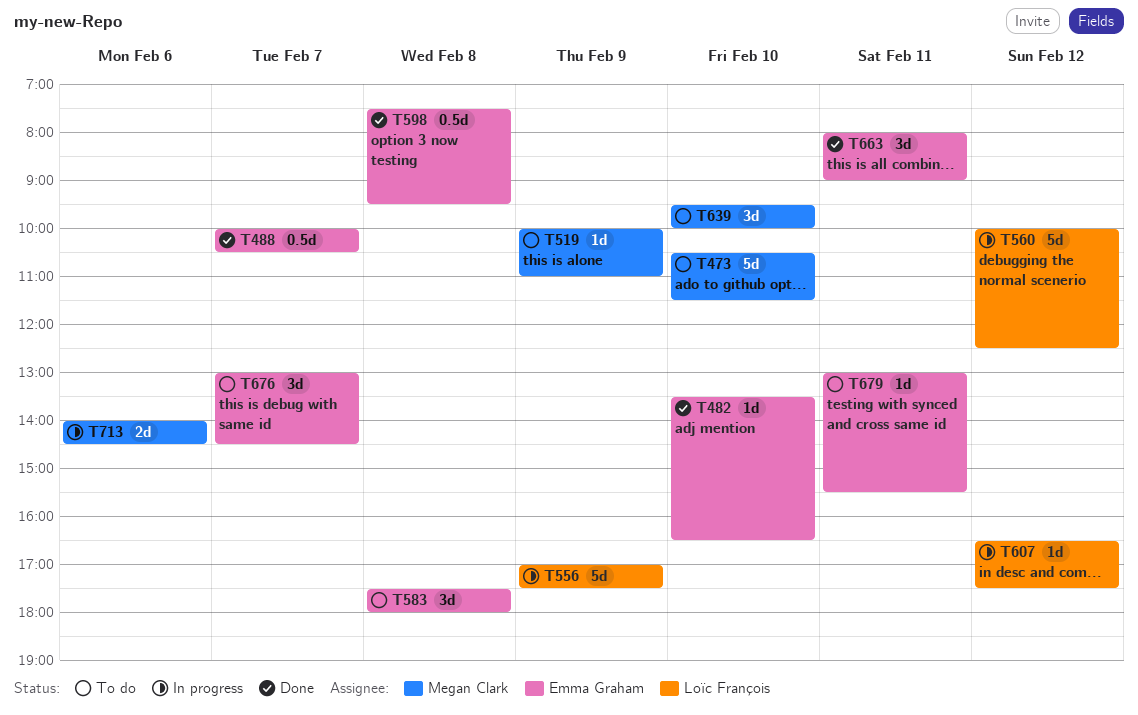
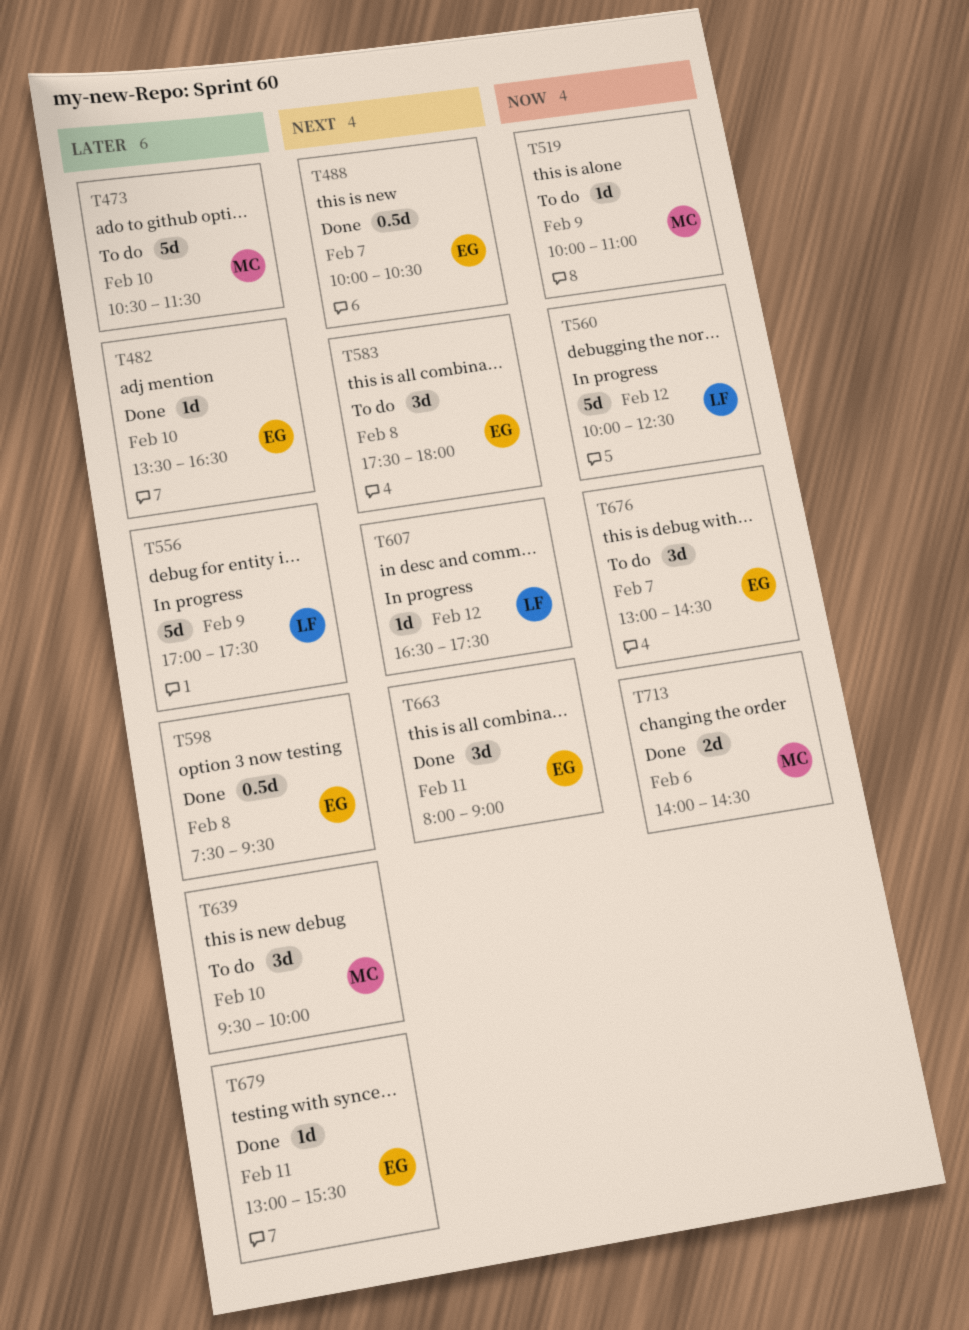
T679, status: To do -> Done
T713, status: In progress -> Done

